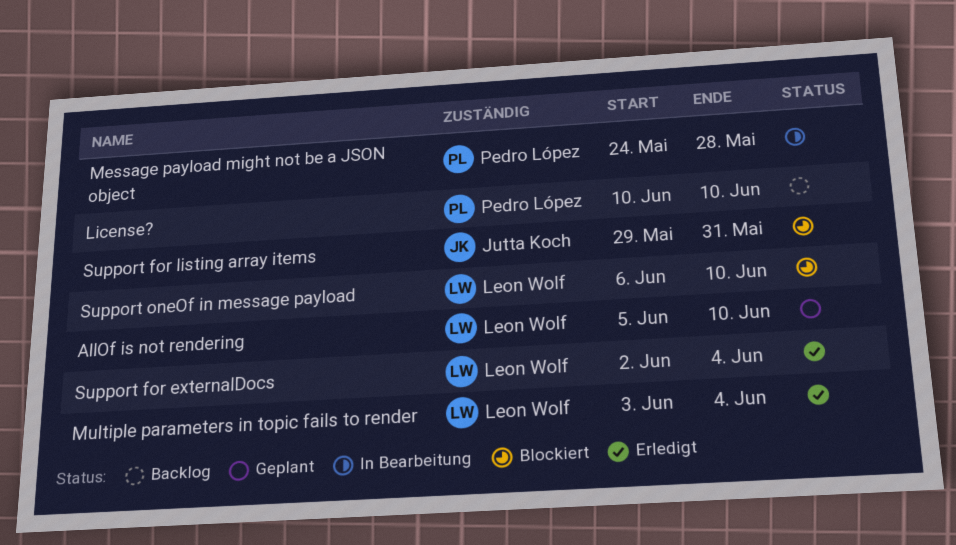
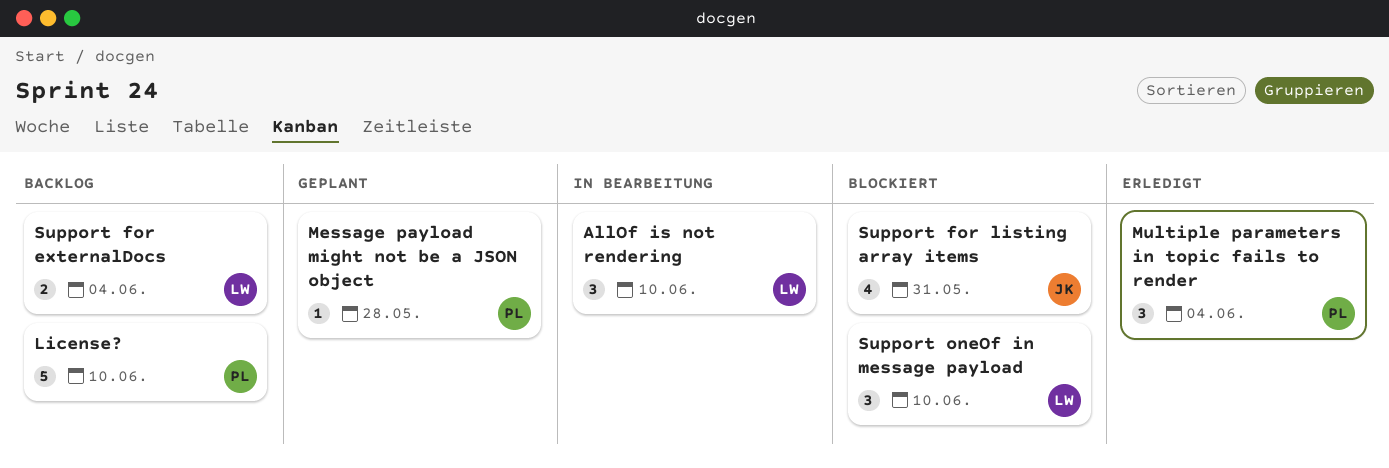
AllOf is not rendering, status: Geplant -> In Bearbeitung
Message payload might not be a JSON object, status: In Bearbeitung -> Geplant
Multiple parameters in topic fails to render, owner: Leon Wolf -> Pedro López
Support for externalDocs, status: Erledigt -> Backlog

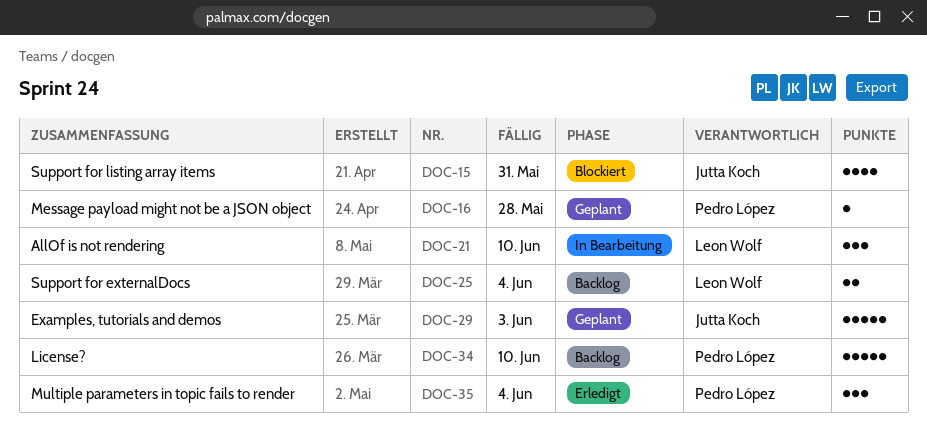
Examples, tutorials and demos: none -> present
Support oneOf in message payload: present -> none

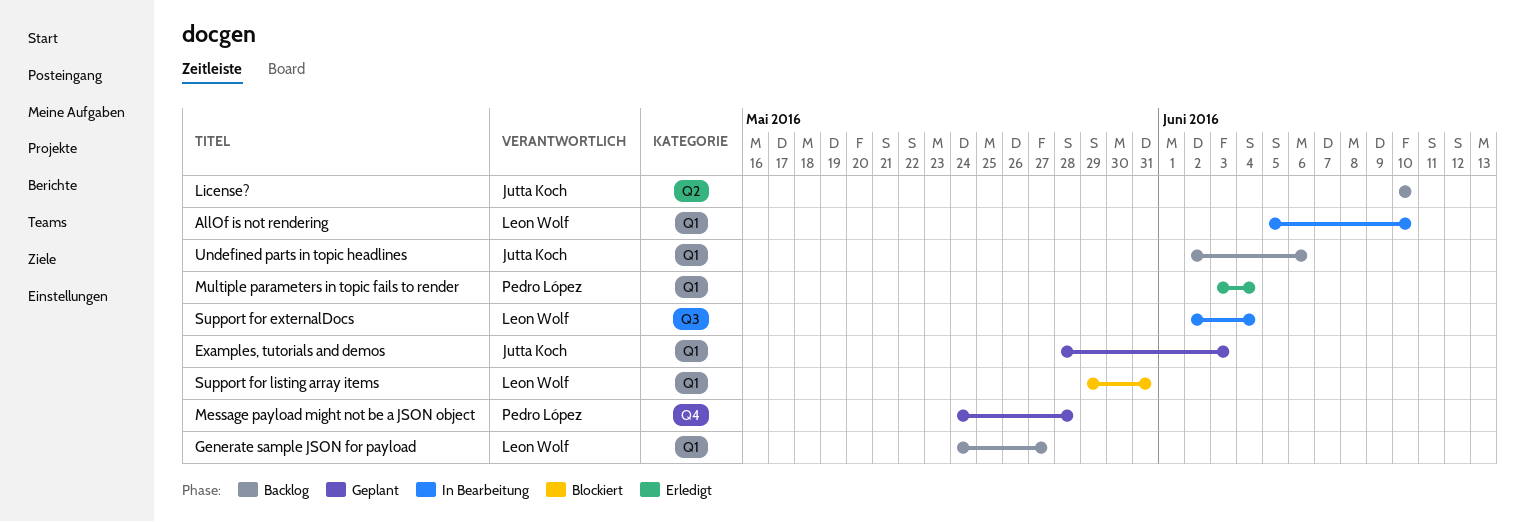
Generate sample JSON for payload: none -> present
License?, owner: Pedro López -> Jutta Koch
Support for externalDocs, status: Backlog -> In Bearbeitung
Support for listing array items, owner: Jutta Koch -> Leon Wolf
Undefined parts in topic headlines: none -> present

